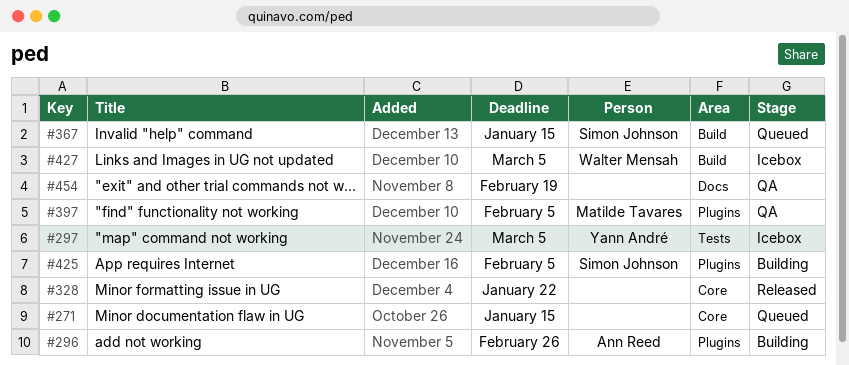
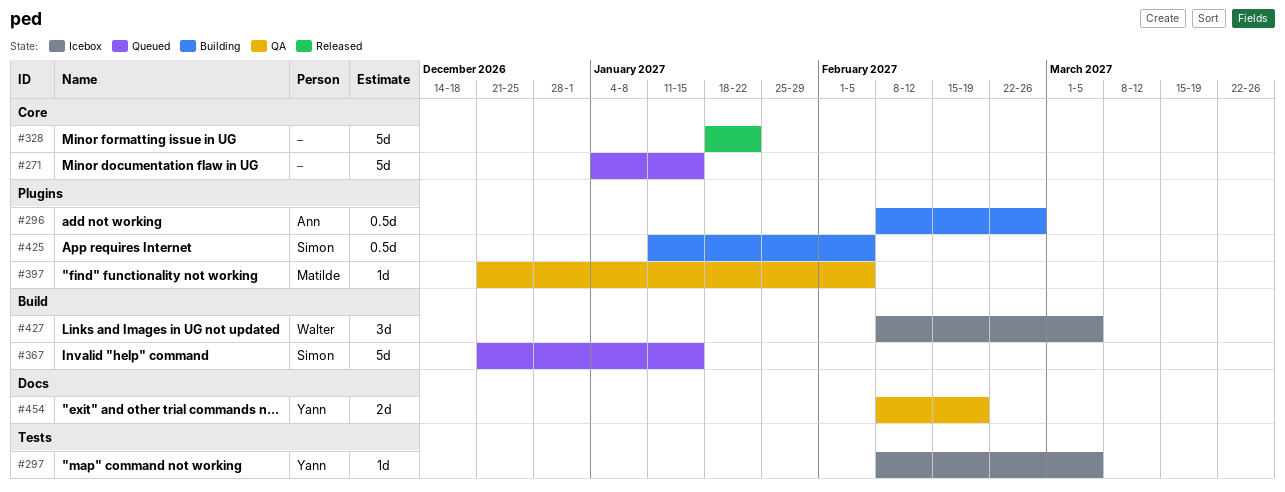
#454, owner: none -> Yann André

